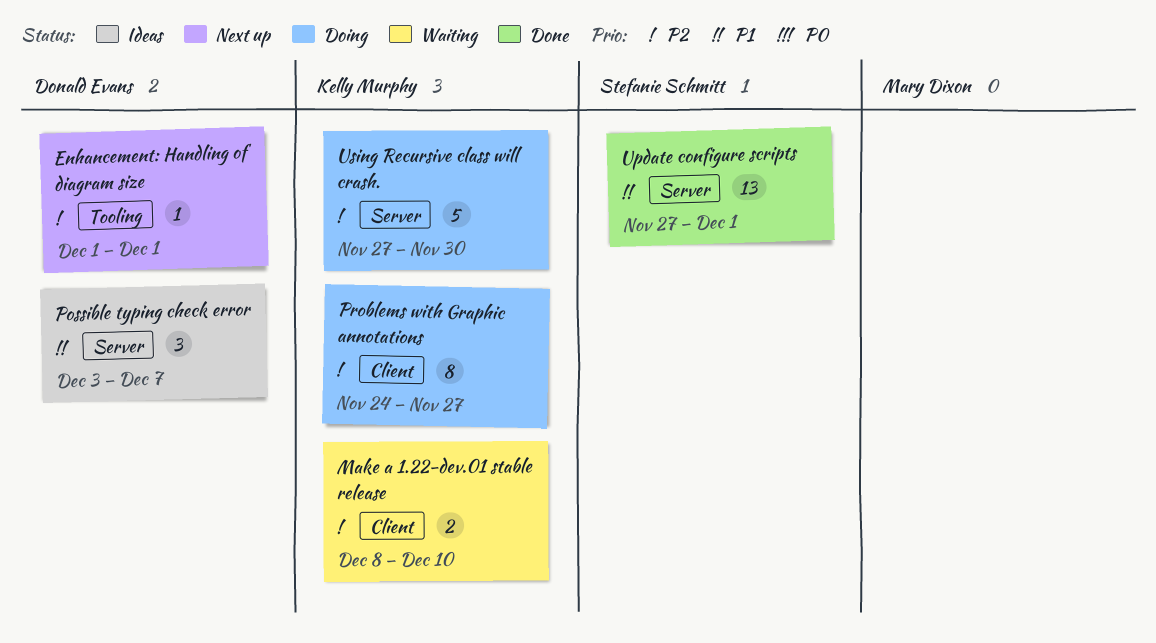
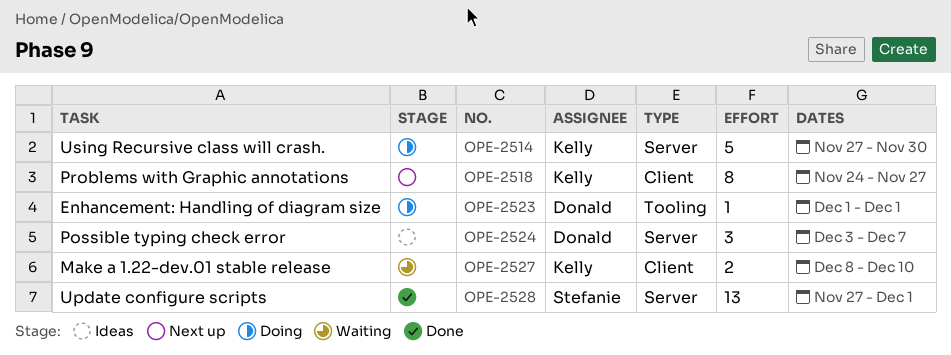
Enhancement: Handling of diagram size, status: Next up -> Doing
Problems with Graphic annotations, status: Doing -> Next up

